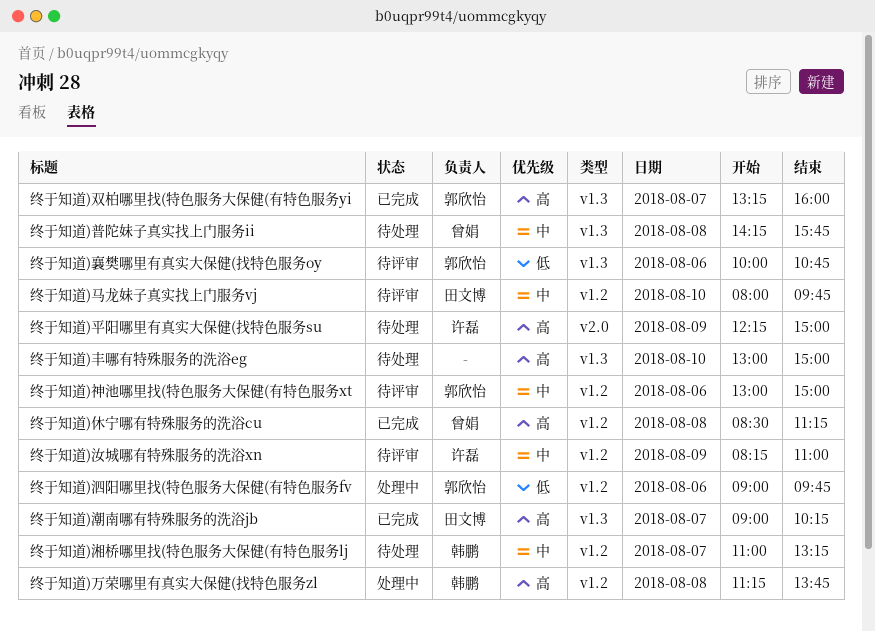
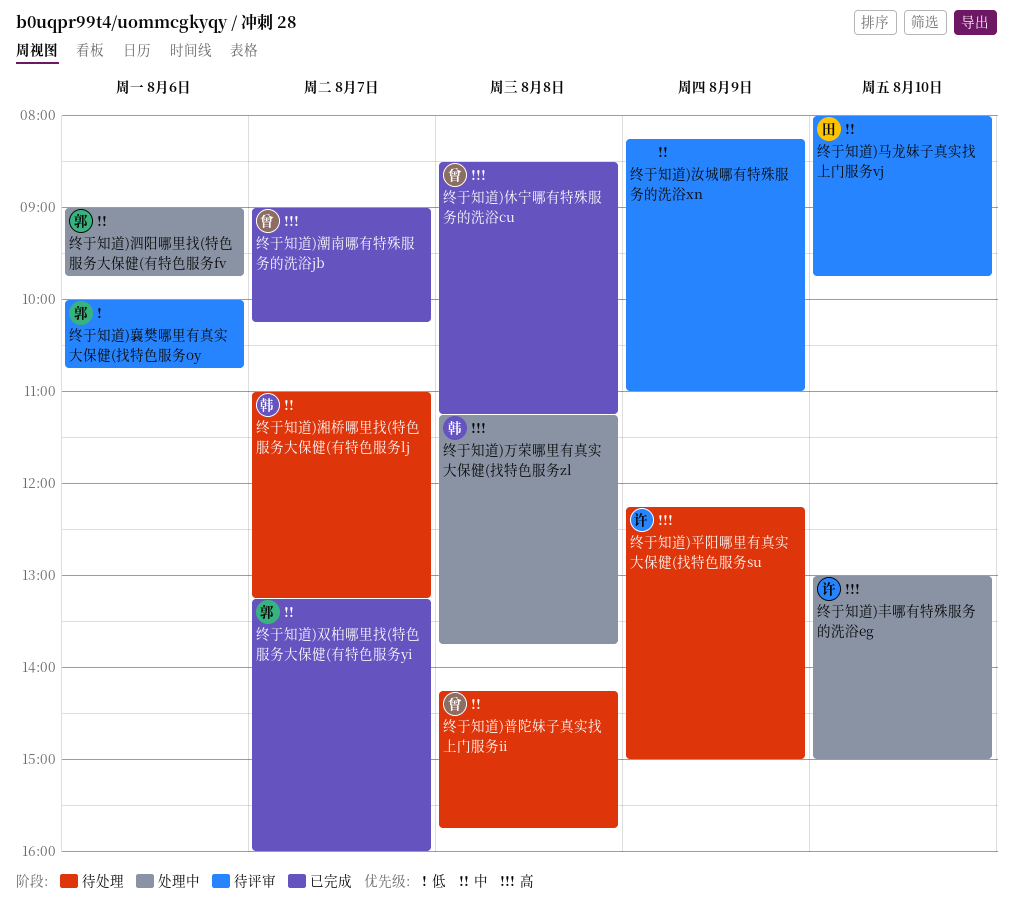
终于知道)丰哪有特殊服务的洗浴eg, status: 待处理 -> 处理中
终于知道)丰哪有特殊服务的洗浴eg, owner: none -> 许磊
终于知道)双柏哪里找(特色服务大保健(有特色服务yi, priority: 高 -> 中
终于知道)汝城哪有特殊服务的洗浴xn, owner: 许磊 -> none
终于知道)泗阳哪里找(特色服务大保健(有特色服务fv, priority: 低 -> 中
终于知道)潮南哪有特殊服务的洗浴jb, owner: 田文博 -> 曾娟
终于知道)神池哪里找(特色服务大保健(有特色服务xt: present -> none

